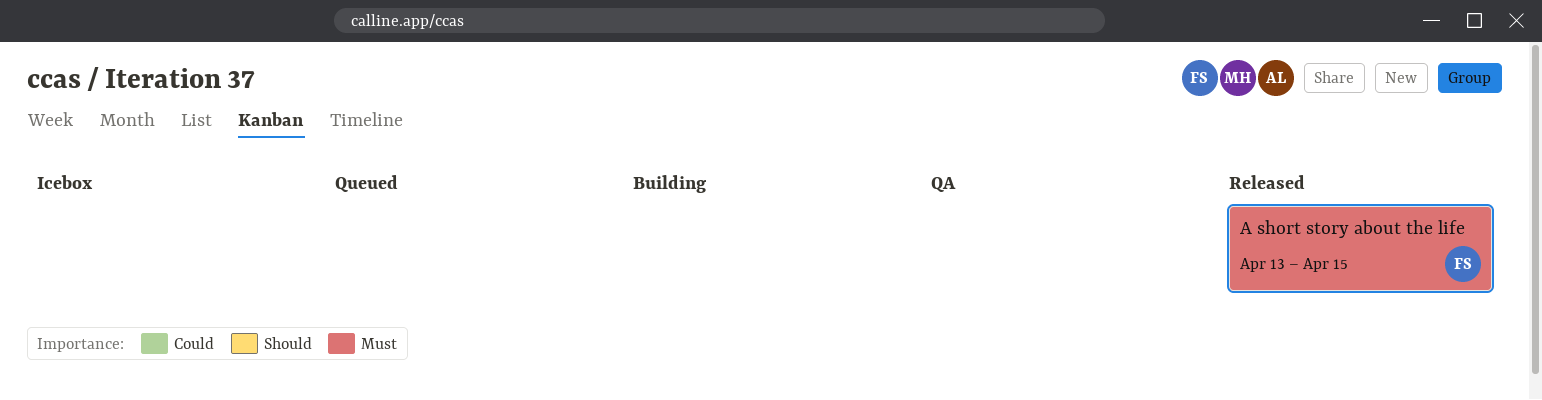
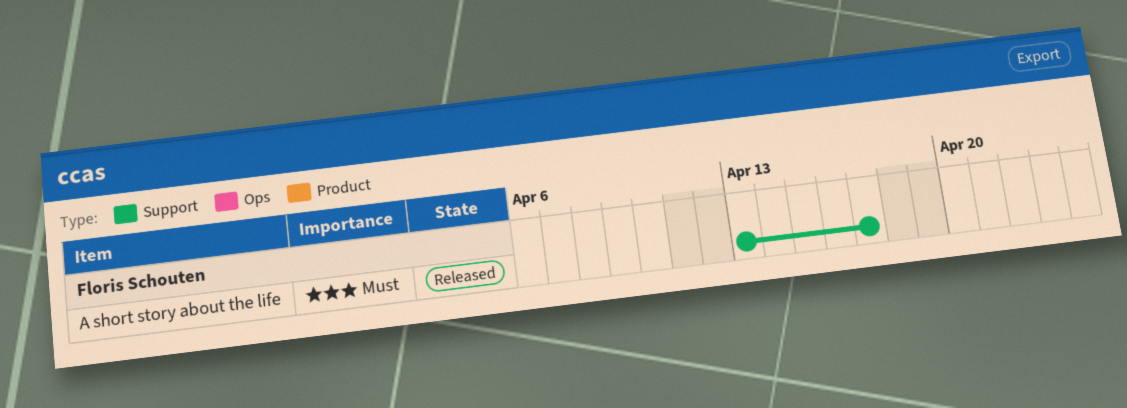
A short story about the life, due: Apr 15 -> Apr 17

